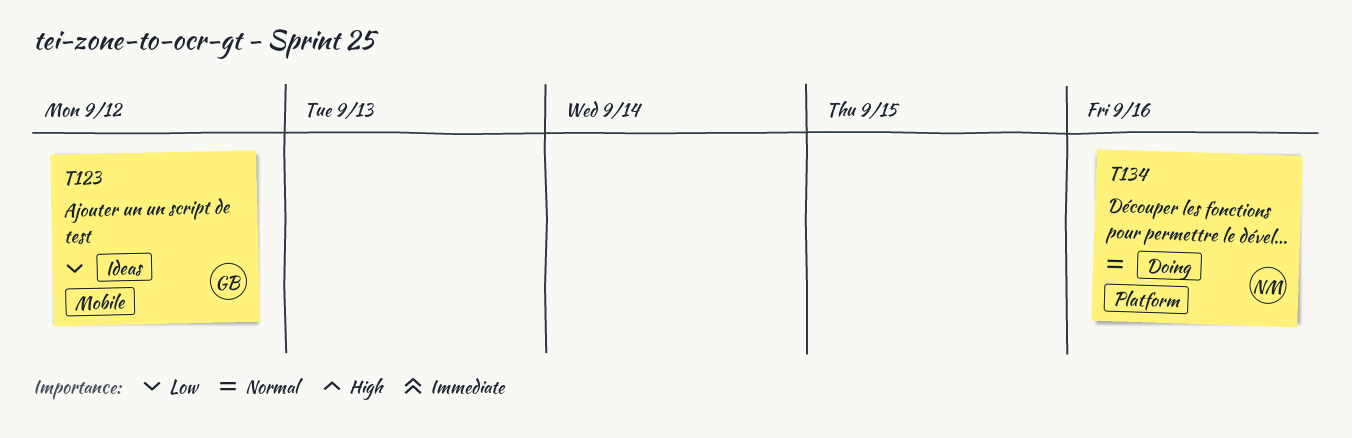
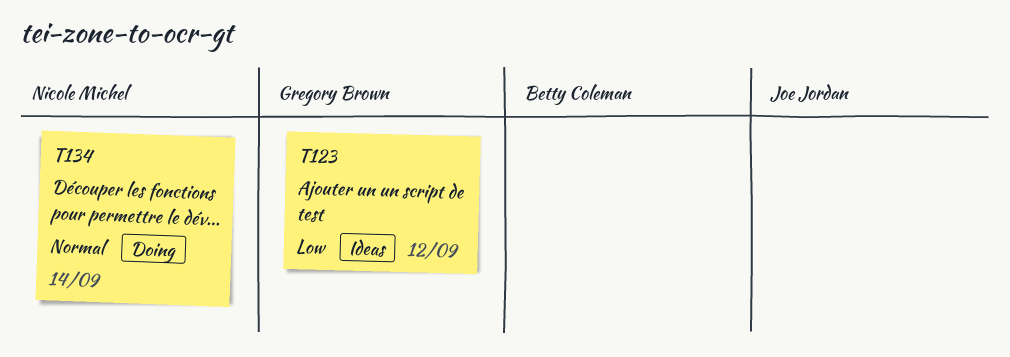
T134, due: Sep 16 -> Sep 14

